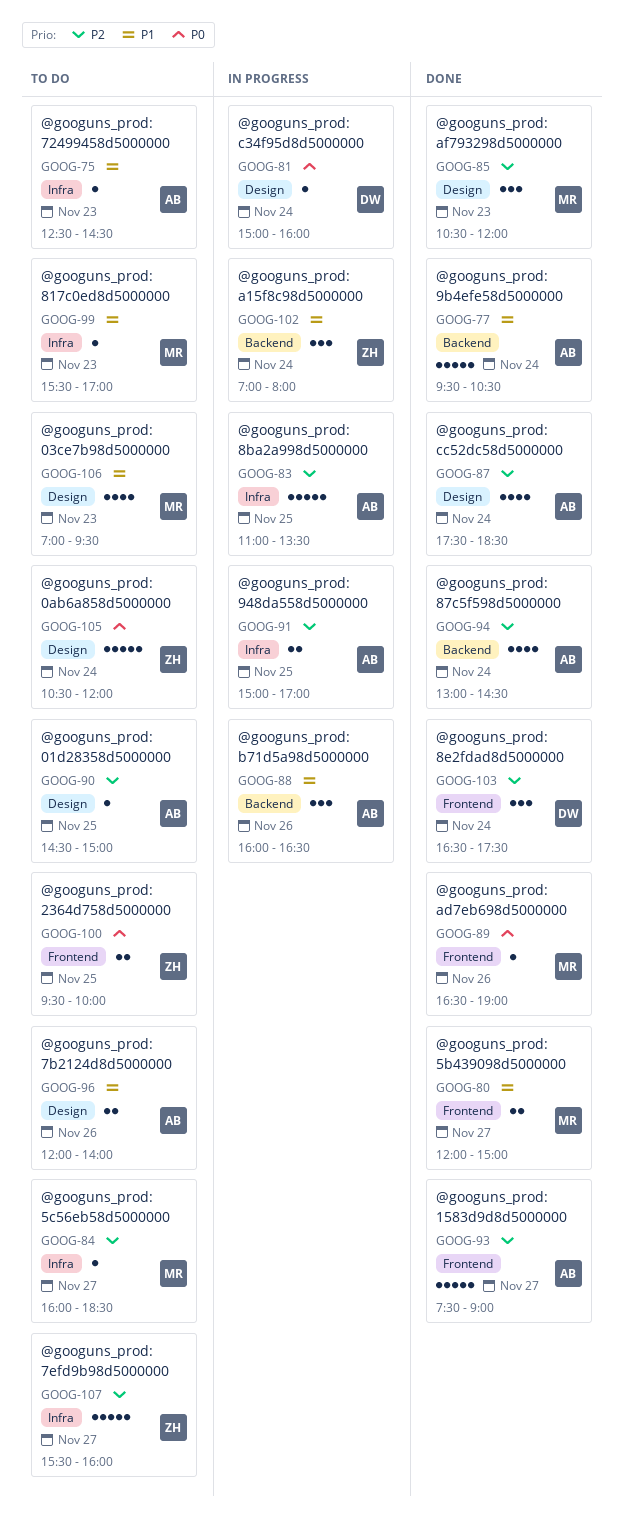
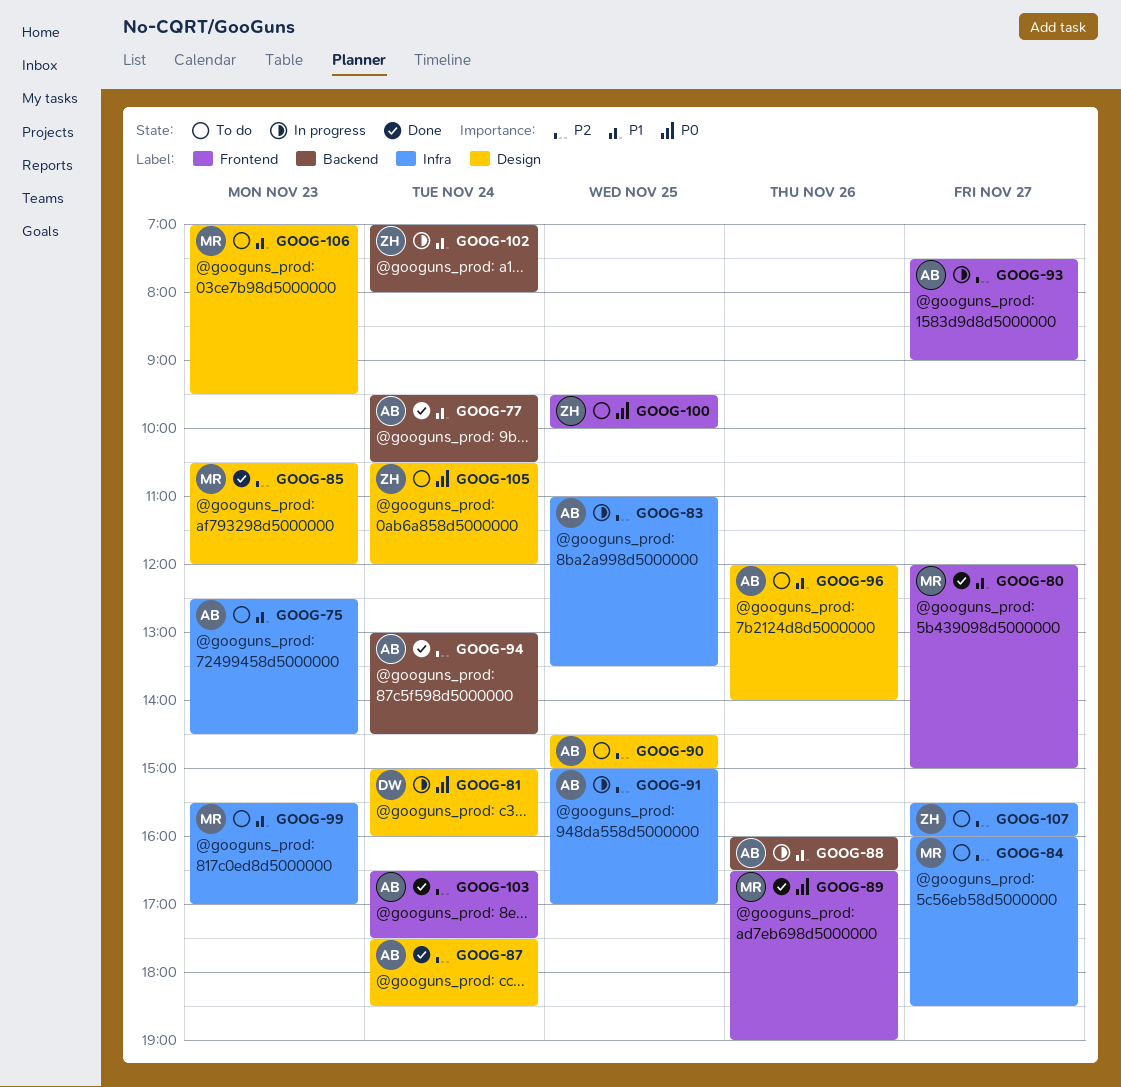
GOOG-93, status: Done -> In progress
GOOG-103, owner: DW -> AB

